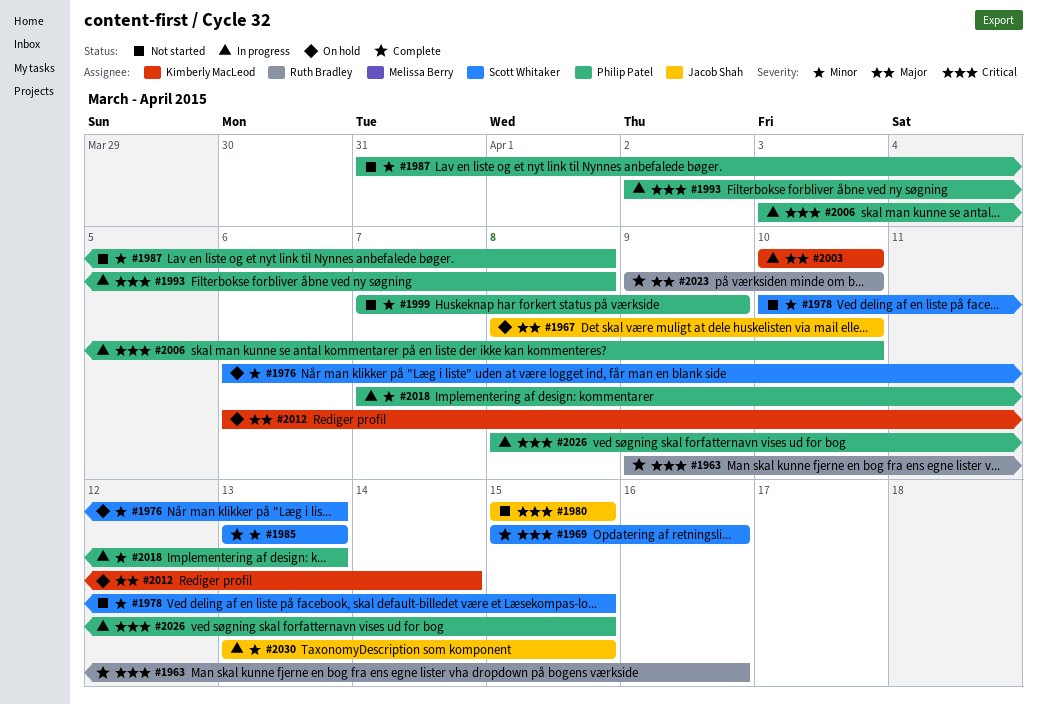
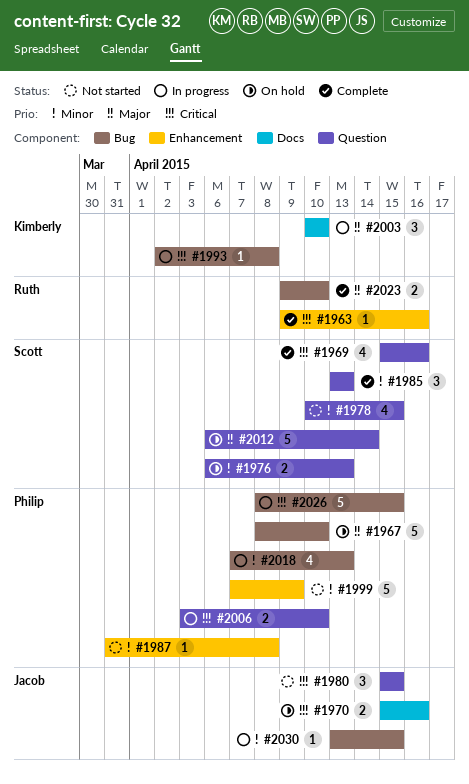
#1967, owner: Jacob Shah -> Philip Patel
#1970: none -> present
#1993, owner: Philip Patel -> Kimberly MacLeod
#2012, owner: Kimberly MacLeod -> Scott Whitaker

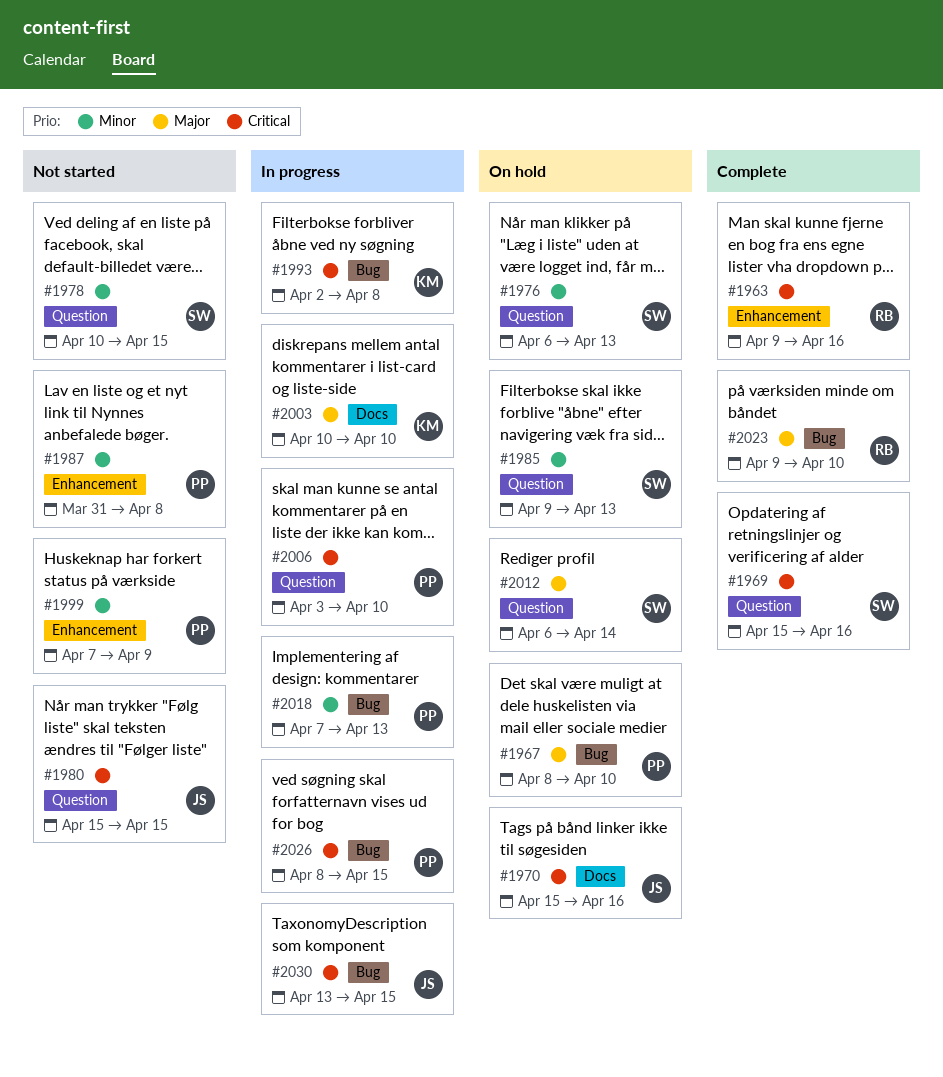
#1985, status: Complete -> On hold
#1985, start: Apr 13 -> Apr 9
#2030, priority: Minor -> Critical

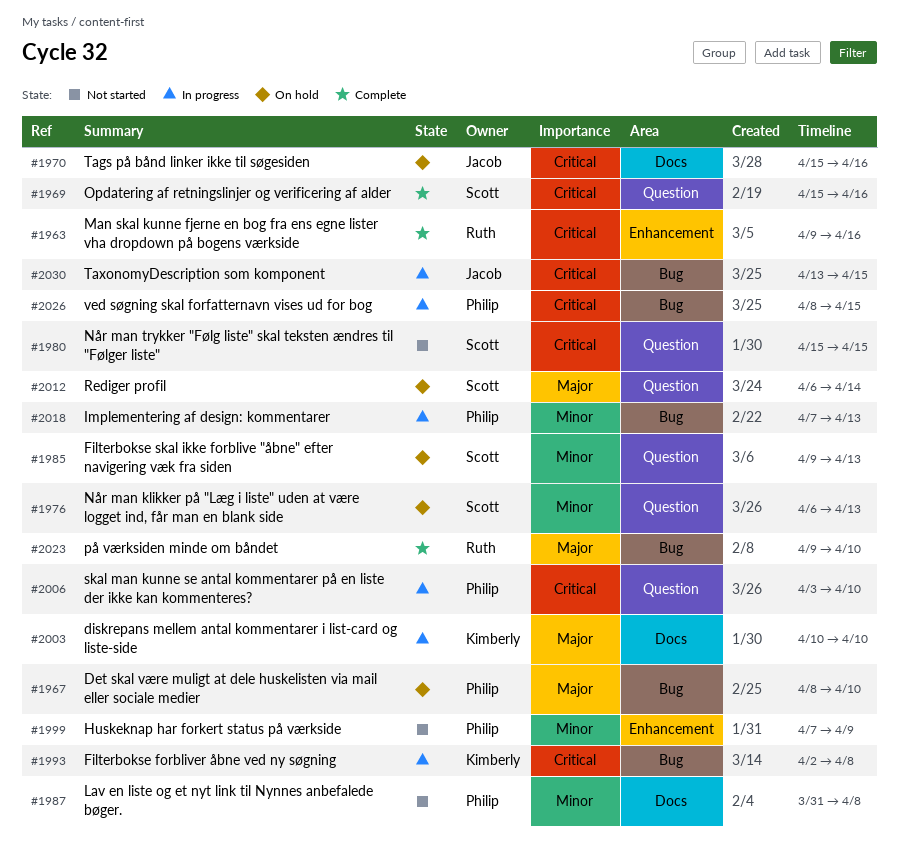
#1978: present -> none
#1980, owner: Jacob -> Scott
#1987, label: Enhancement -> Docs

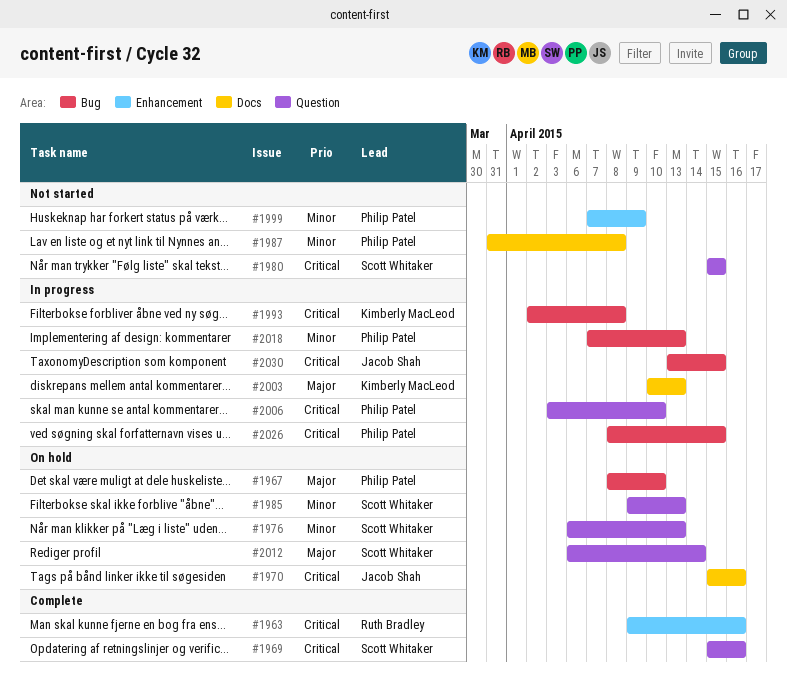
#2003, due: Apr 10 -> Apr 13
#2023: present -> none

